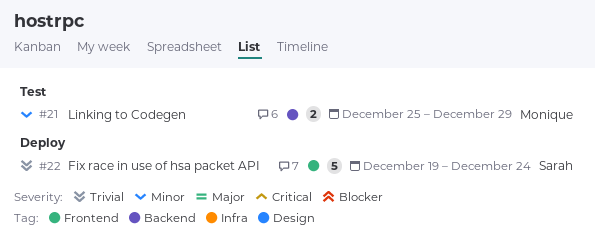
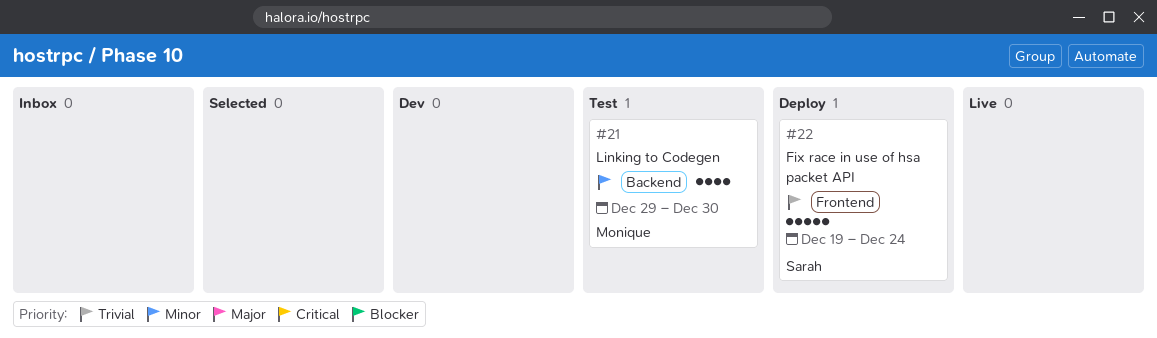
#21, estimate: 2 -> 4
#21, start: Dec 25 -> Dec 29
#21, due: Dec 29 -> Dec 30

